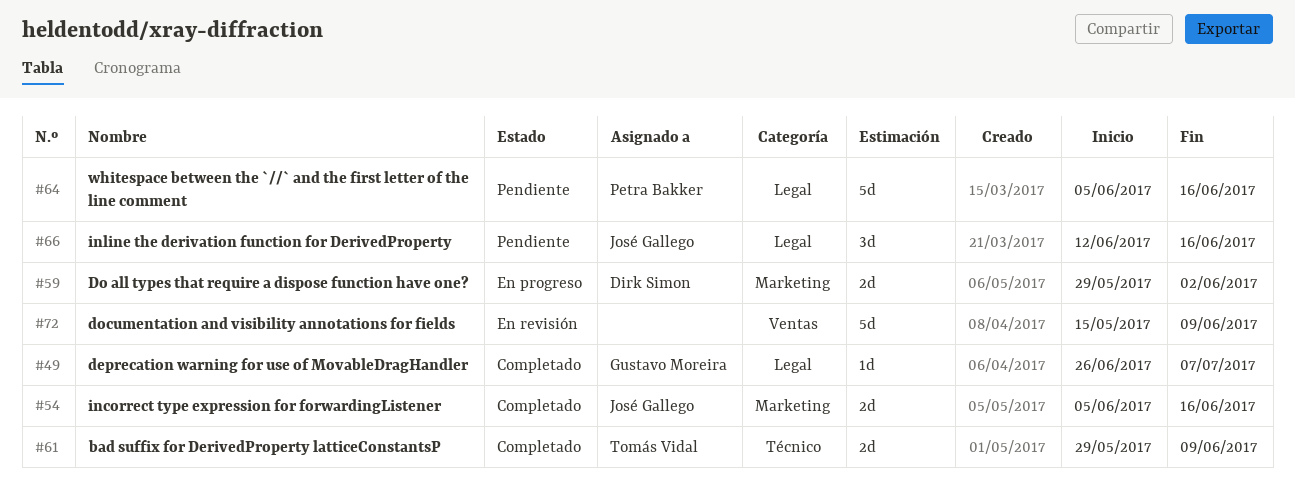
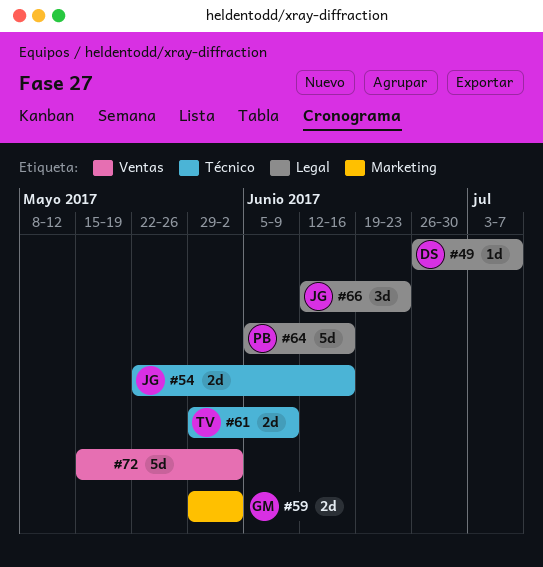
#49, owner: Gustavo Moreira -> Dirk Simon
#54, label: Marketing -> Técnico
#54, start: Jun 5 -> May 22
#59, owner: Dirk Simon -> Gustavo Moreira
#66, due: Jun 16 -> Jun 23
#72, due: Jun 9 -> Jun 2

